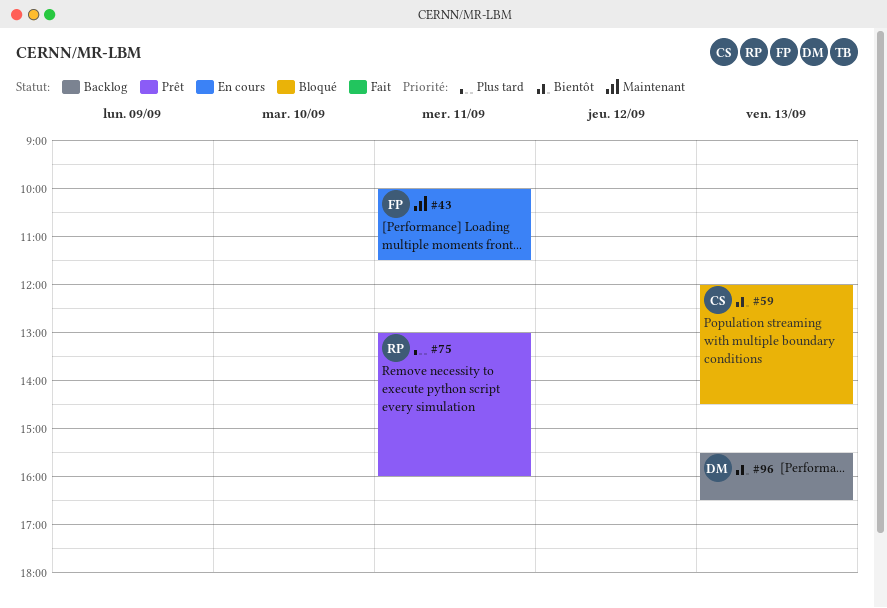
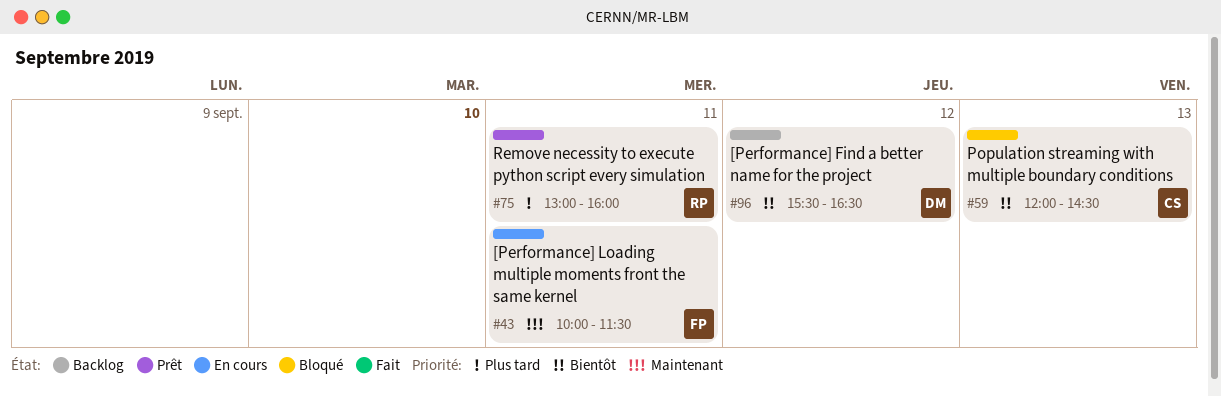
#96, day: Sep 13 -> Sep 12

